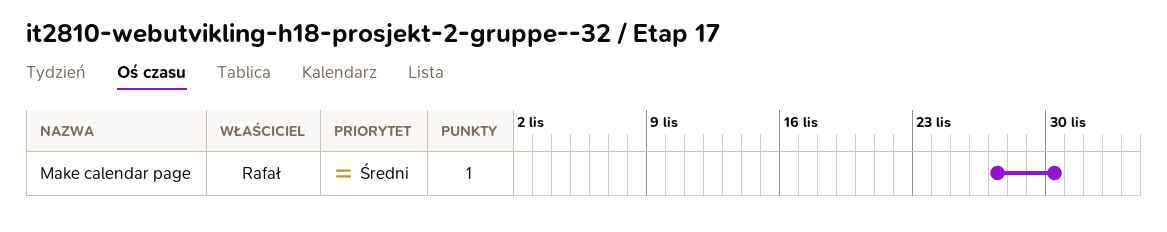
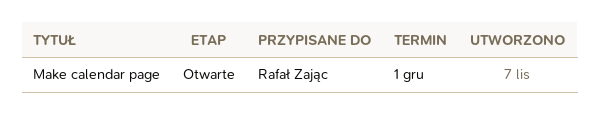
Make calendar page, due: Nov 30 -> Dec 1

